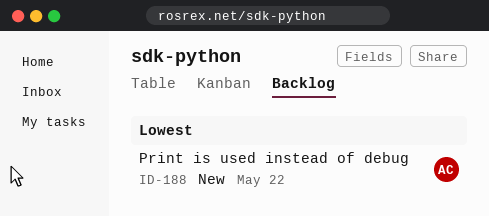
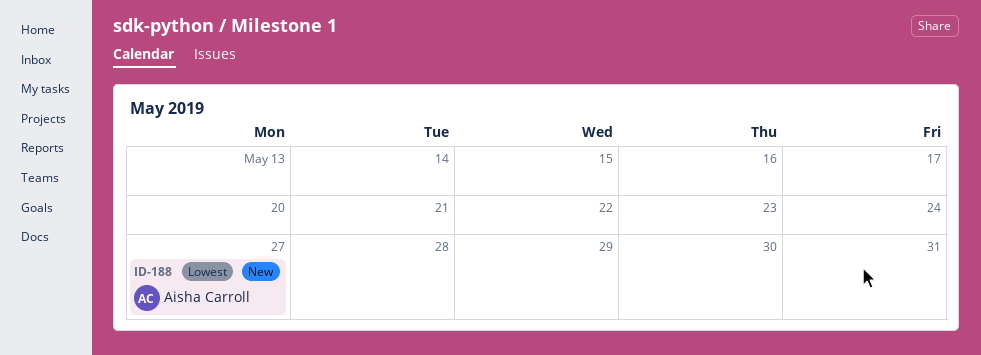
ID-188, due: May 22 -> May 27

